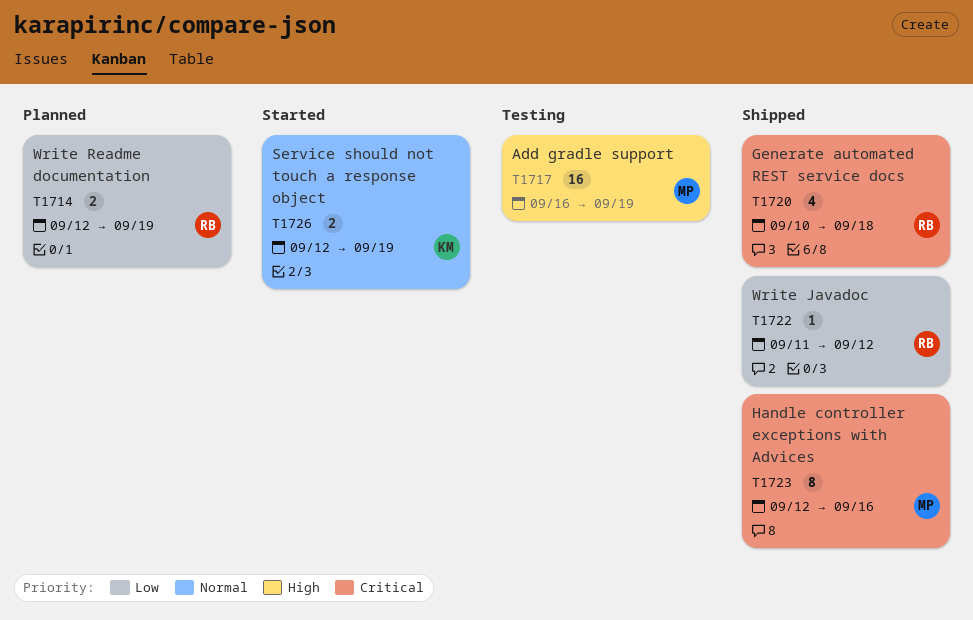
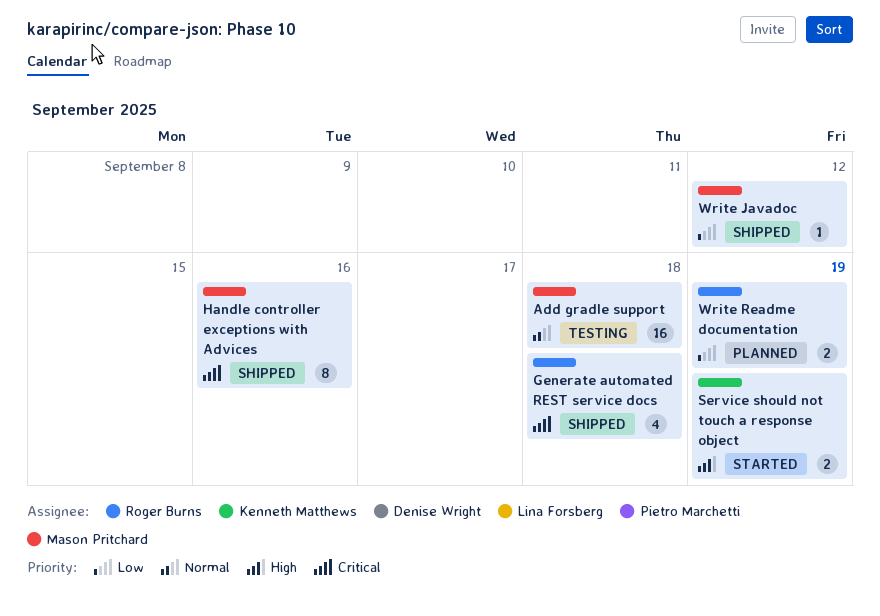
Add gradle support, priority: High -> Normal
Add gradle support, due: Sep 19 -> Sep 18
Service should not touch a response object, priority: Normal -> High
Write Javadoc, owner: Roger Burns -> Mason Pritchard

